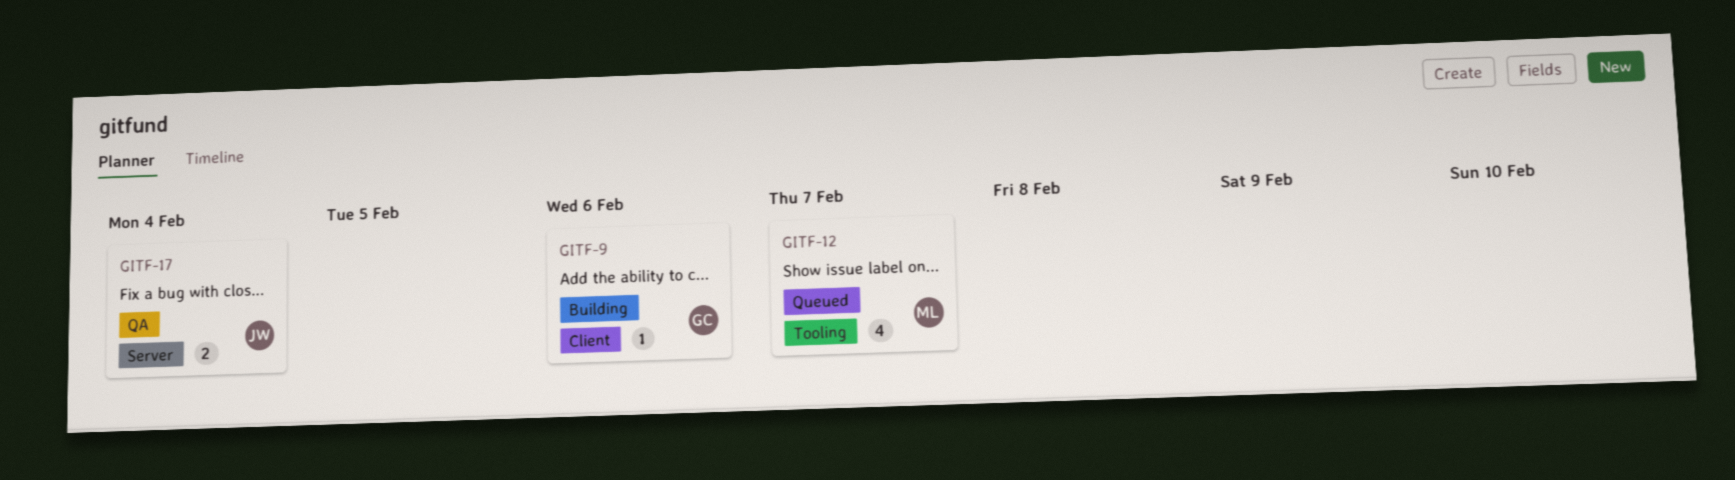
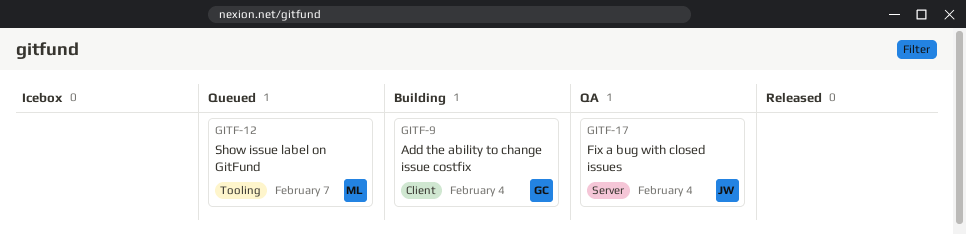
GITF-9, due: Feb 6 -> Feb 4

